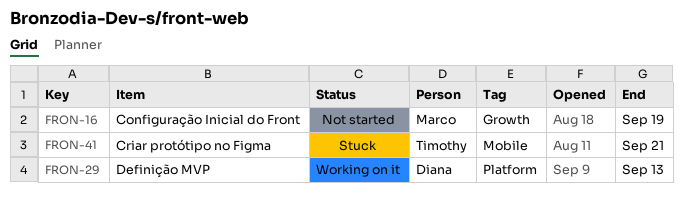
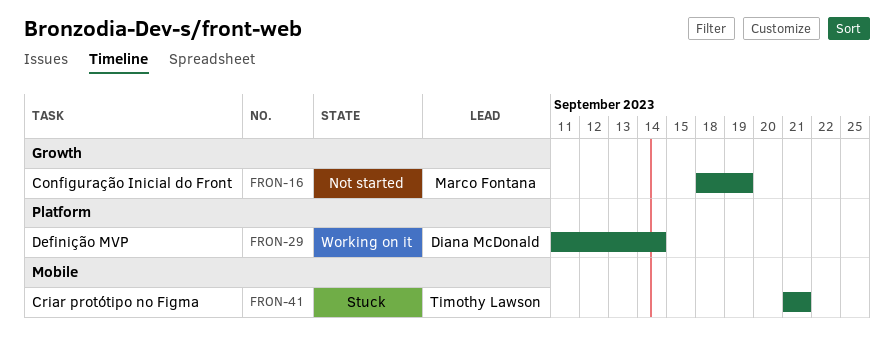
FRON-29, due: Sep 13 -> Sep 14

